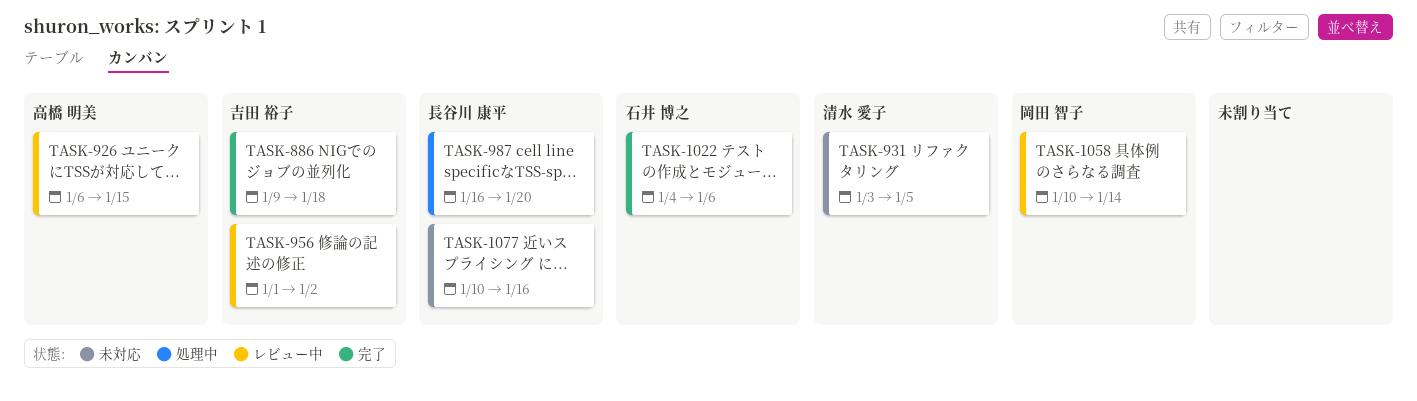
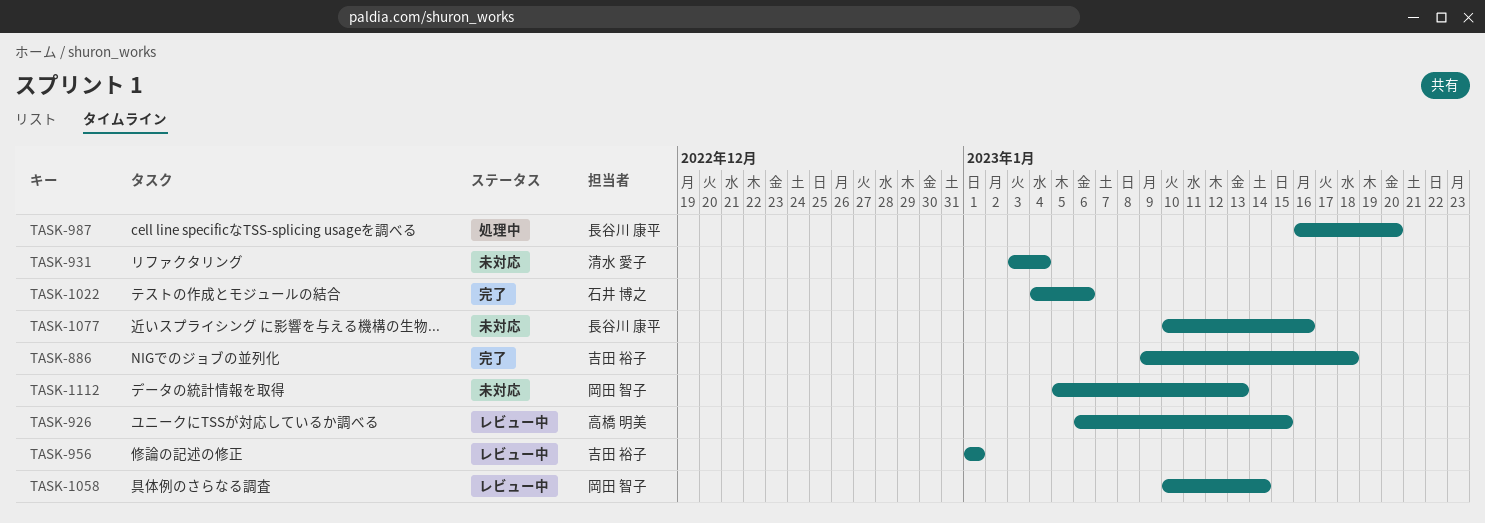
TASK-931, due: Jan 5 -> Jan 4
TASK-956, due: Jan 2 -> Jan 1
TASK-1112: none -> present

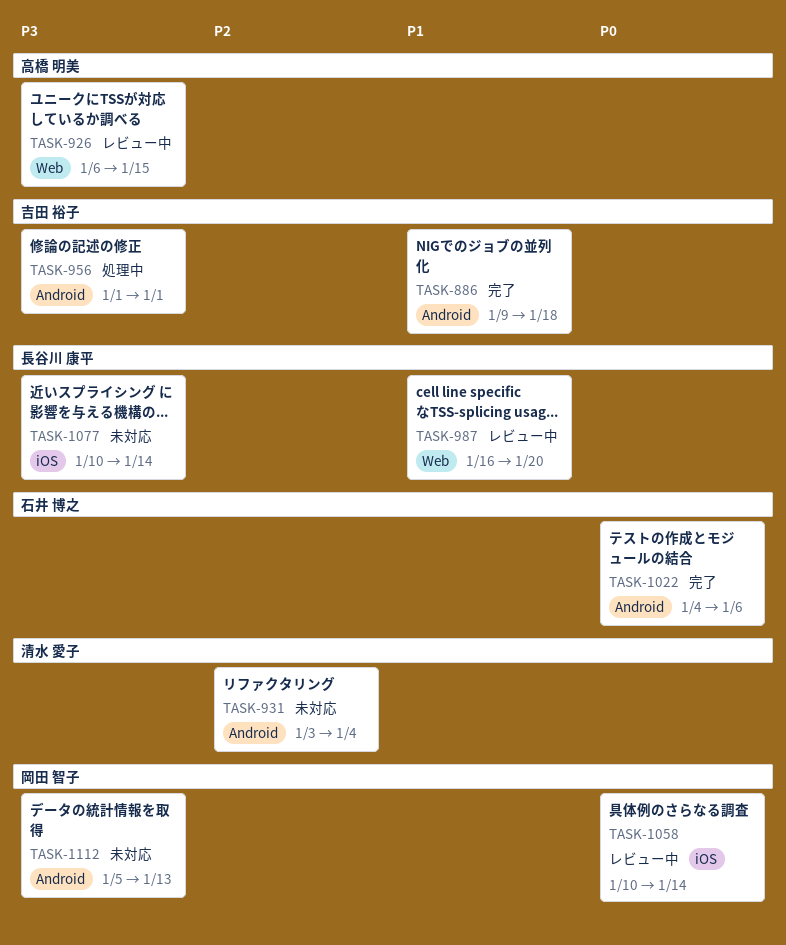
TASK-956, status: レビュー中 -> 処理中
TASK-987, status: 処理中 -> レビュー中
TASK-1077, due: Jan 16 -> Jan 14

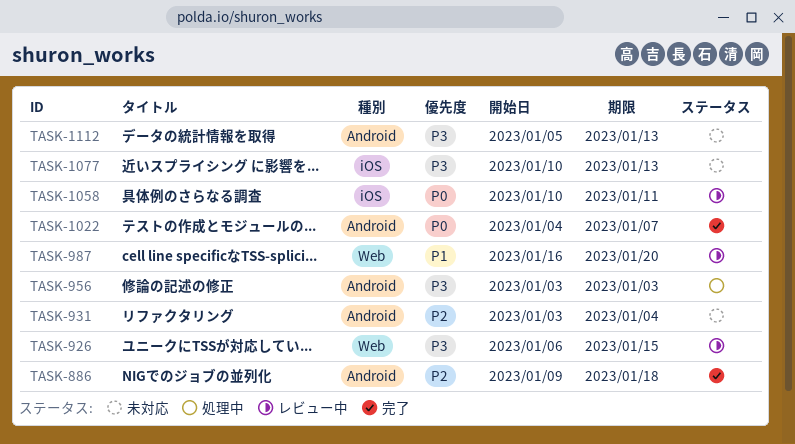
TASK-886, priority: P1 -> P2
TASK-956, start: Jan 1 -> Jan 3
TASK-956, due: Jan 1 -> Jan 3
TASK-1022, due: Jan 6 -> Jan 7
TASK-1058, due: Jan 14 -> Jan 11
TASK-1077, due: Jan 14 -> Jan 13

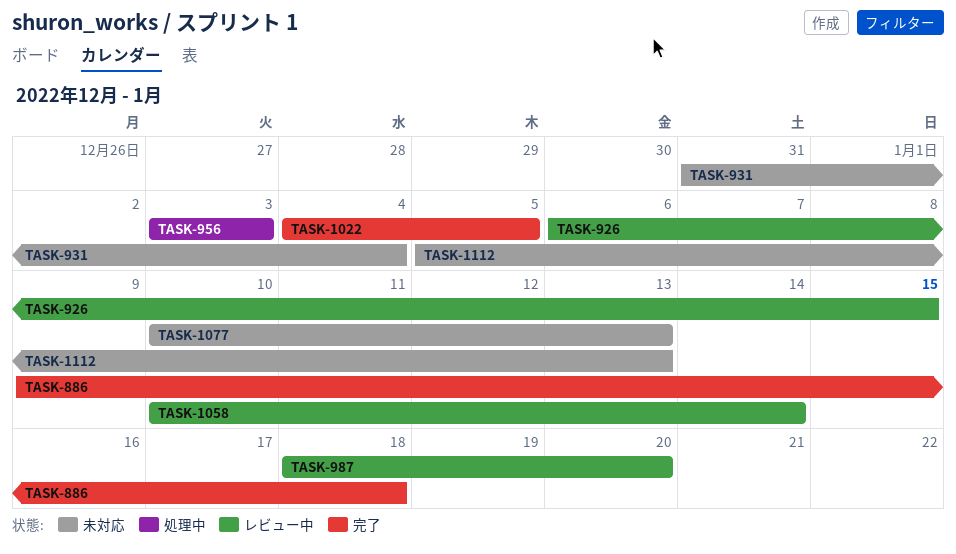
TASK-931, start: Jan 3 -> Dec 31
TASK-987, start: Jan 16 -> Jan 18
TASK-1022, due: Jan 7 -> Jan 5
TASK-1058, due: Jan 11 -> Jan 14

